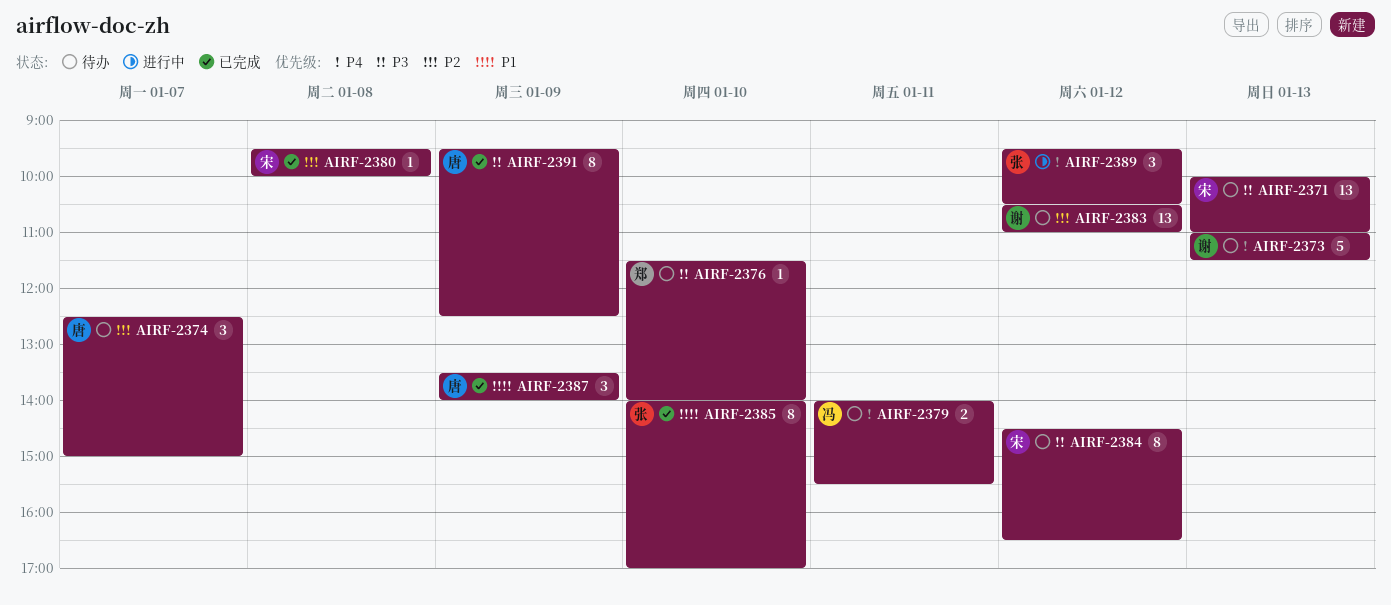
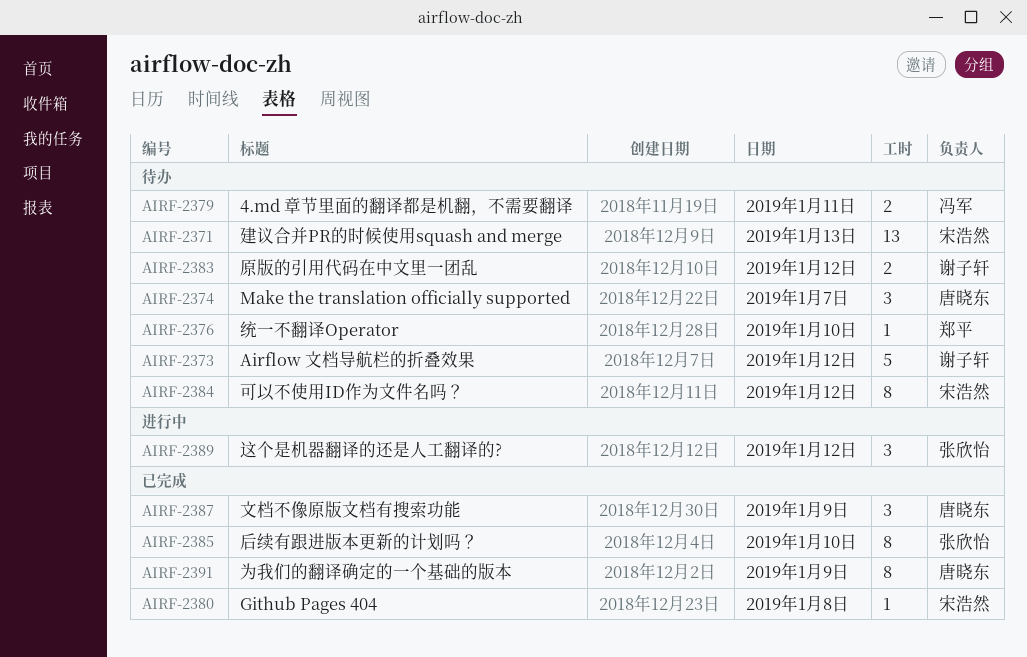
AIRF-2373, day: Jan 13 -> Jan 12
AIRF-2383, estimate: 13 -> 2

